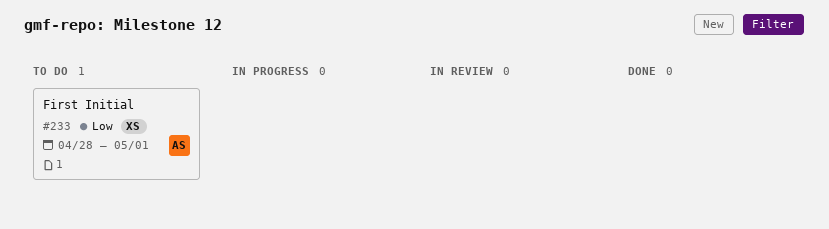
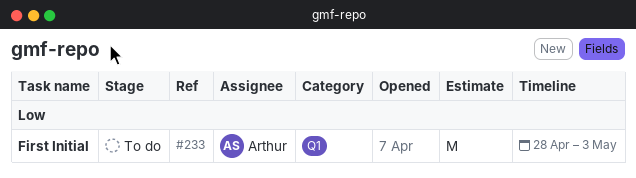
#233, estimate: XS -> M
#233, due: May 1 -> May 3

